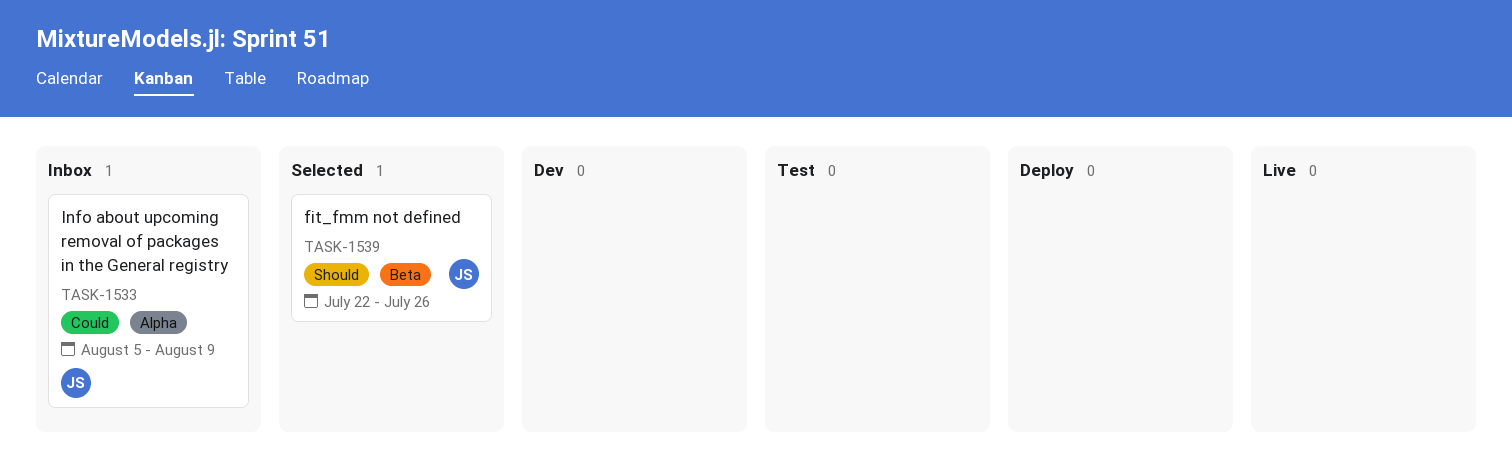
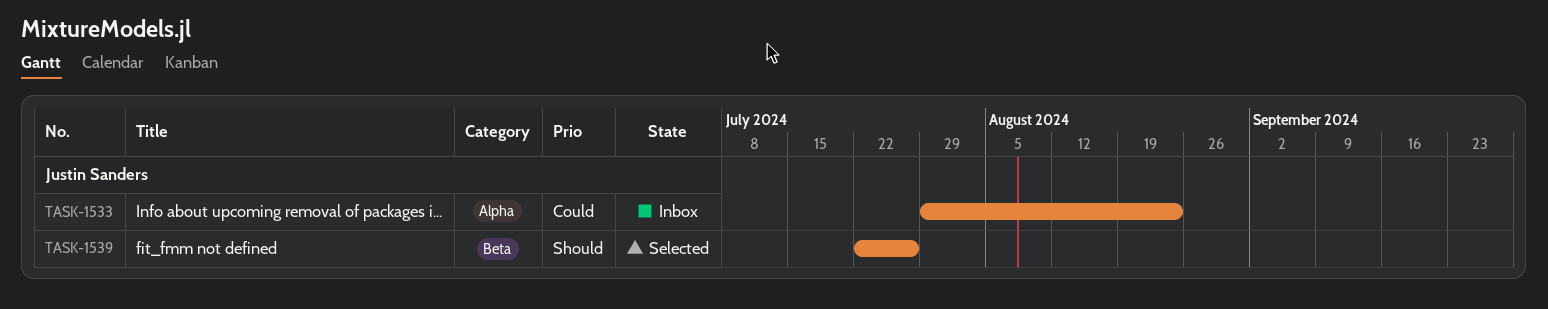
TASK-1533, start: Aug 5 -> Jul 29
TASK-1533, due: Aug 9 -> Aug 23

